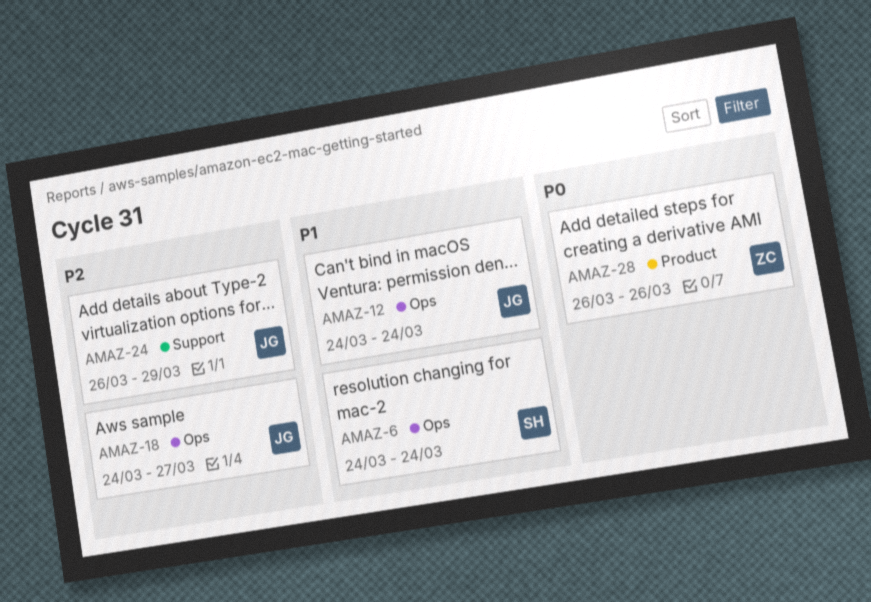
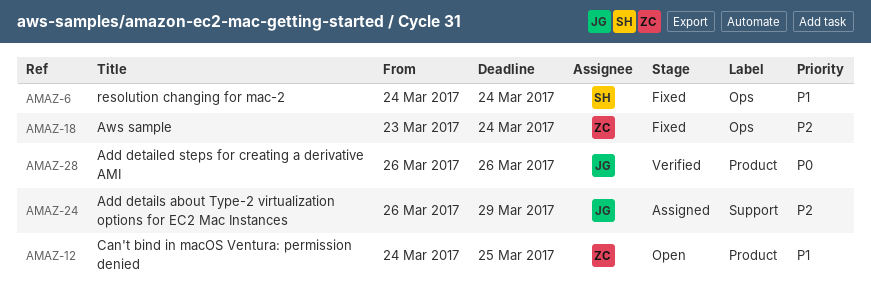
AMAZ-12, owner: JG -> ZC
AMAZ-12, label: Ops -> Product
AMAZ-12, due: Mar 24 -> Mar 25
AMAZ-18, owner: JG -> ZC
AMAZ-18, start: Mar 24 -> Mar 23
AMAZ-18, due: Mar 27 -> Mar 24
AMAZ-28, owner: ZC -> JG

